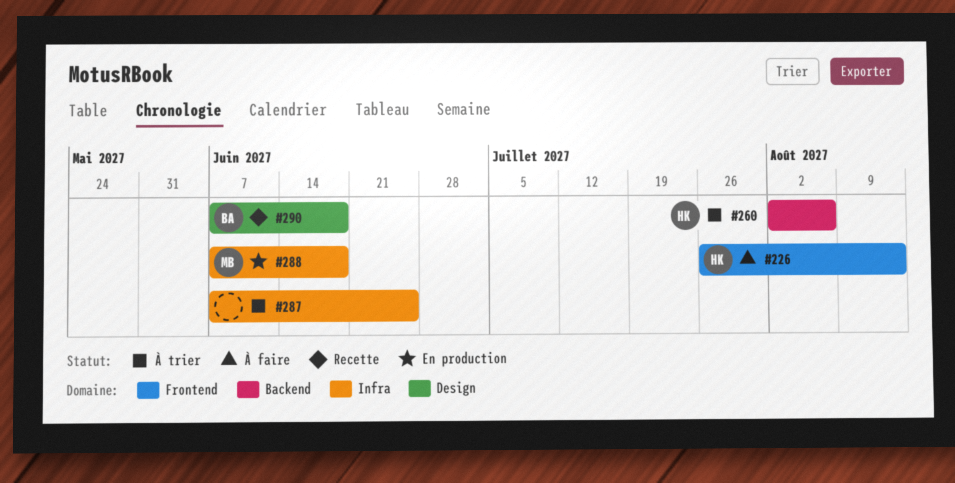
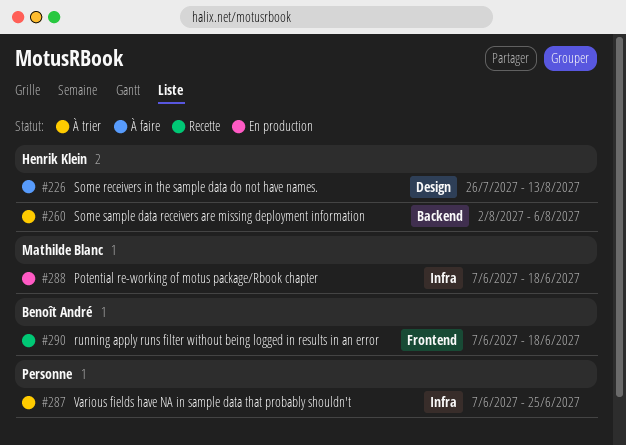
#226, label: Frontend -> Design
#290, label: Design -> Frontend

